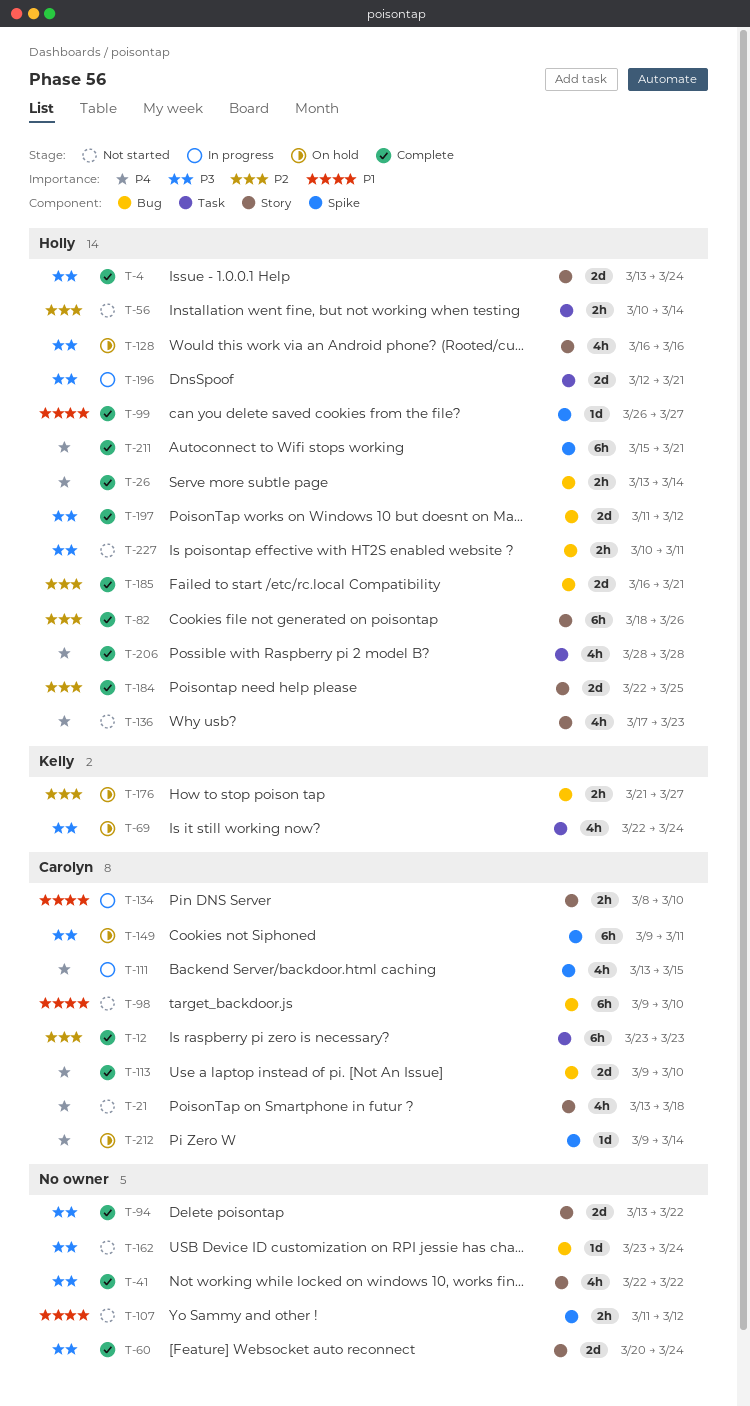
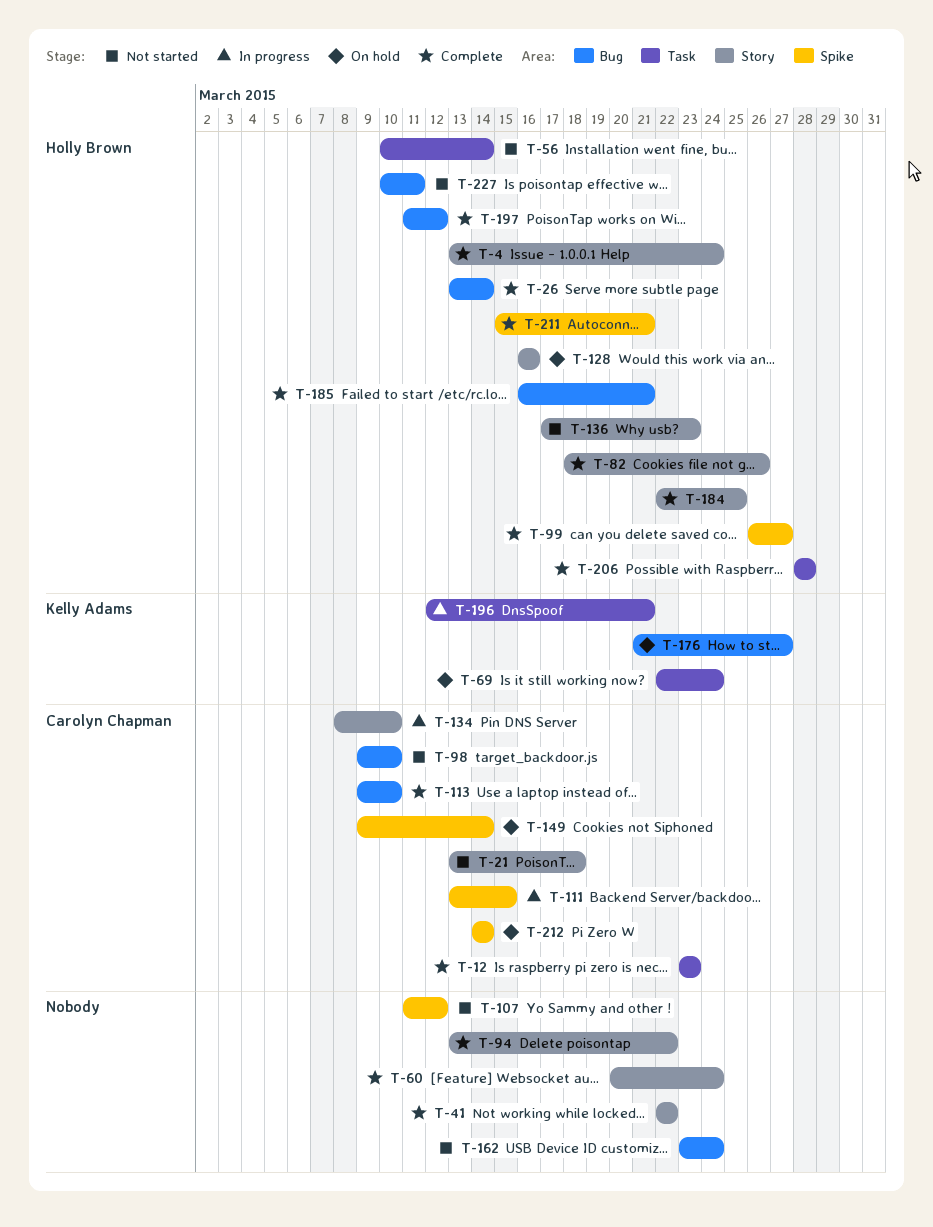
T-149, due: Mar 11 -> Mar 14
T-196, owner: Holly Brown -> Kelly Adams
T-212, start: Mar 9 -> Mar 14

